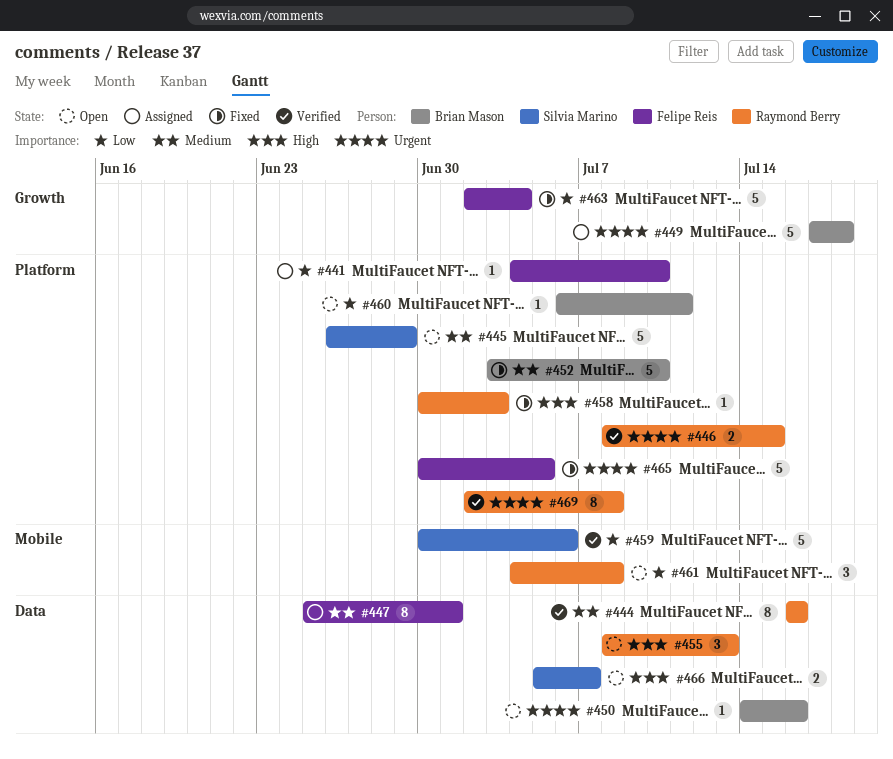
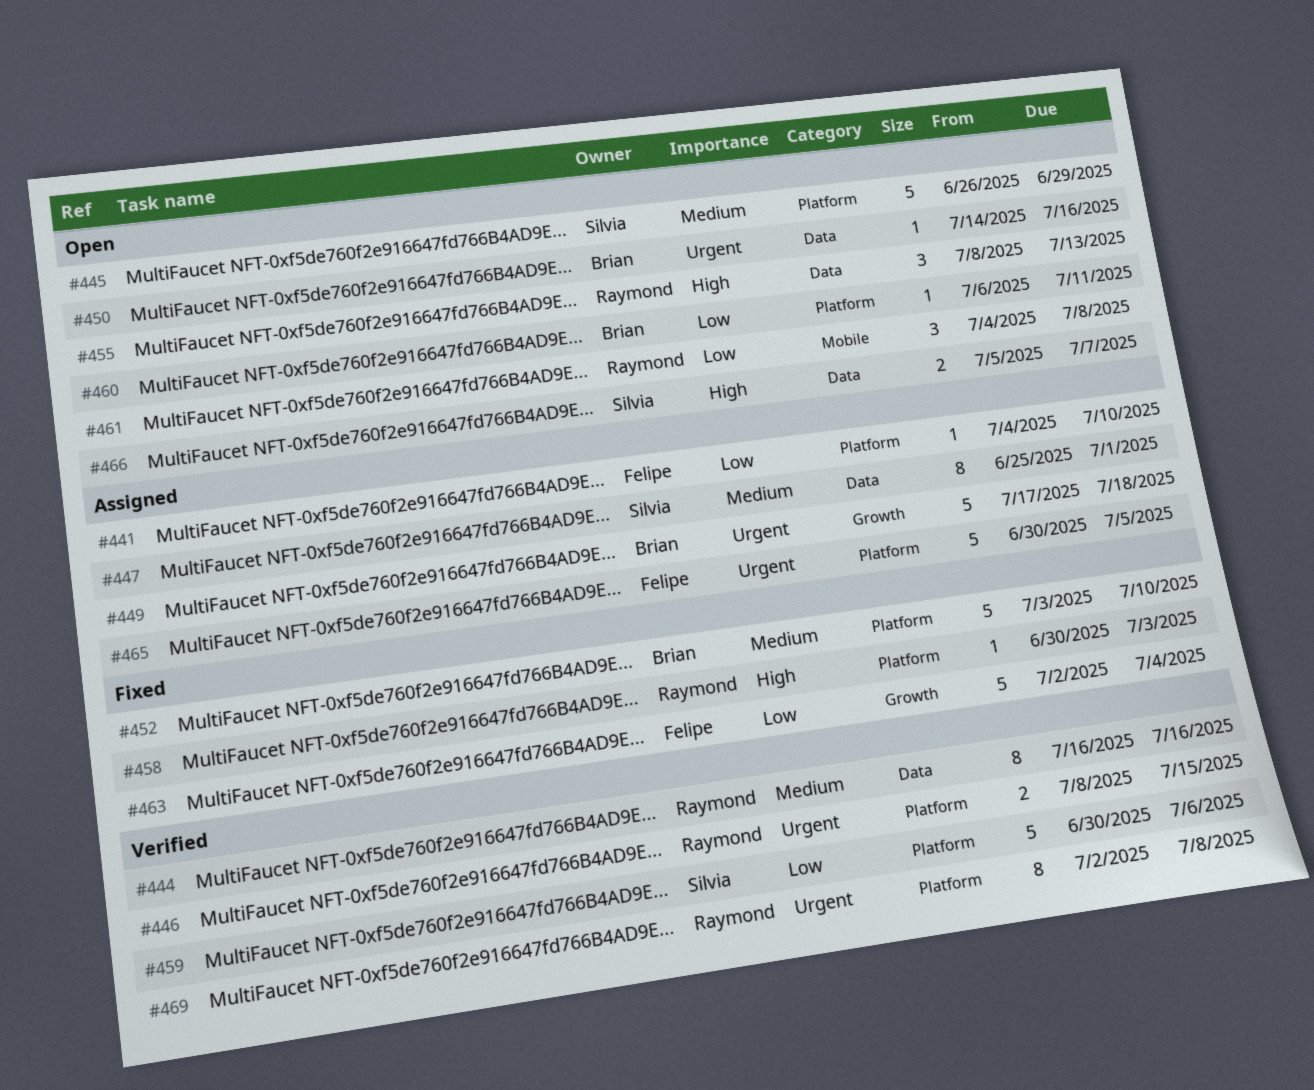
#447, owner: Felipe Reis -> Silvia Marino
#459, label: Mobile -> Platform
#465, status: Fixed -> Assigned

